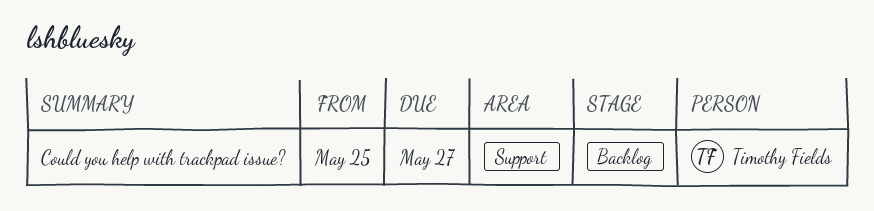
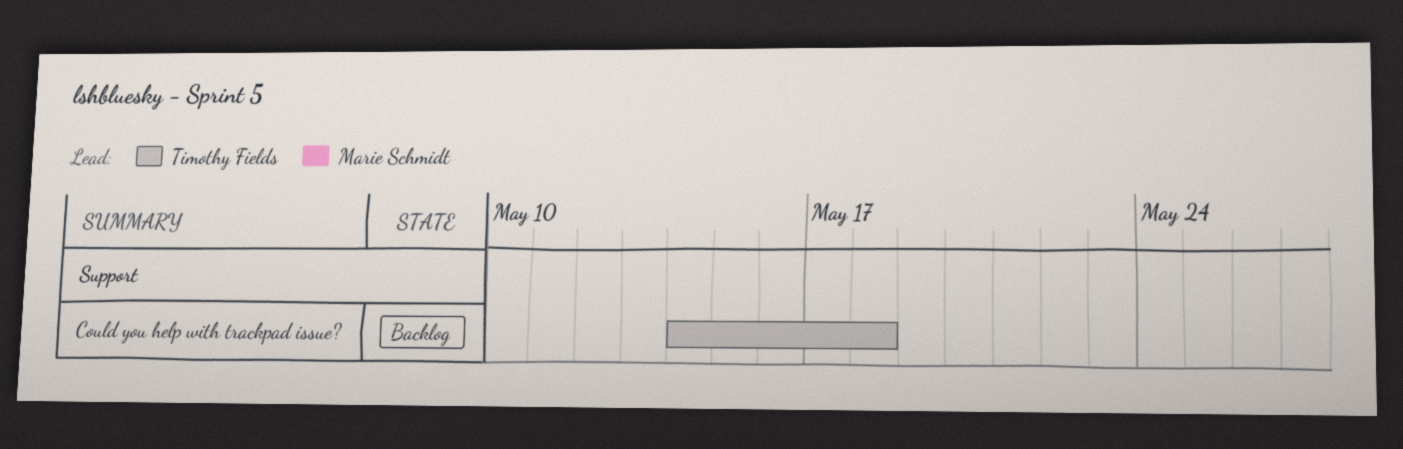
Could you help with trackpad issue?, start: May 25 -> May 14
Could you help with trackpad issue?, due: May 27 -> May 18

